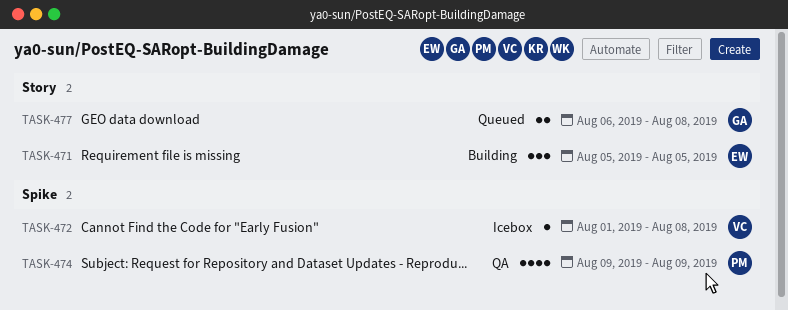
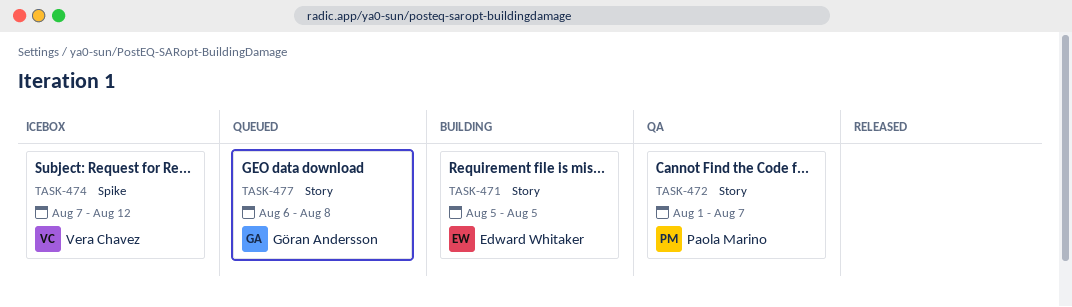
TASK-472, status: Icebox -> QA
TASK-472, owner: Vera Chavez -> Paola Marino
TASK-472, label: Spike -> Story
TASK-472, due: Aug 8 -> Aug 7
TASK-474, status: QA -> Icebox
TASK-474, owner: Paola Marino -> Vera Chavez
TASK-474, start: Aug 9 -> Aug 7
TASK-474, due: Aug 9 -> Aug 12

